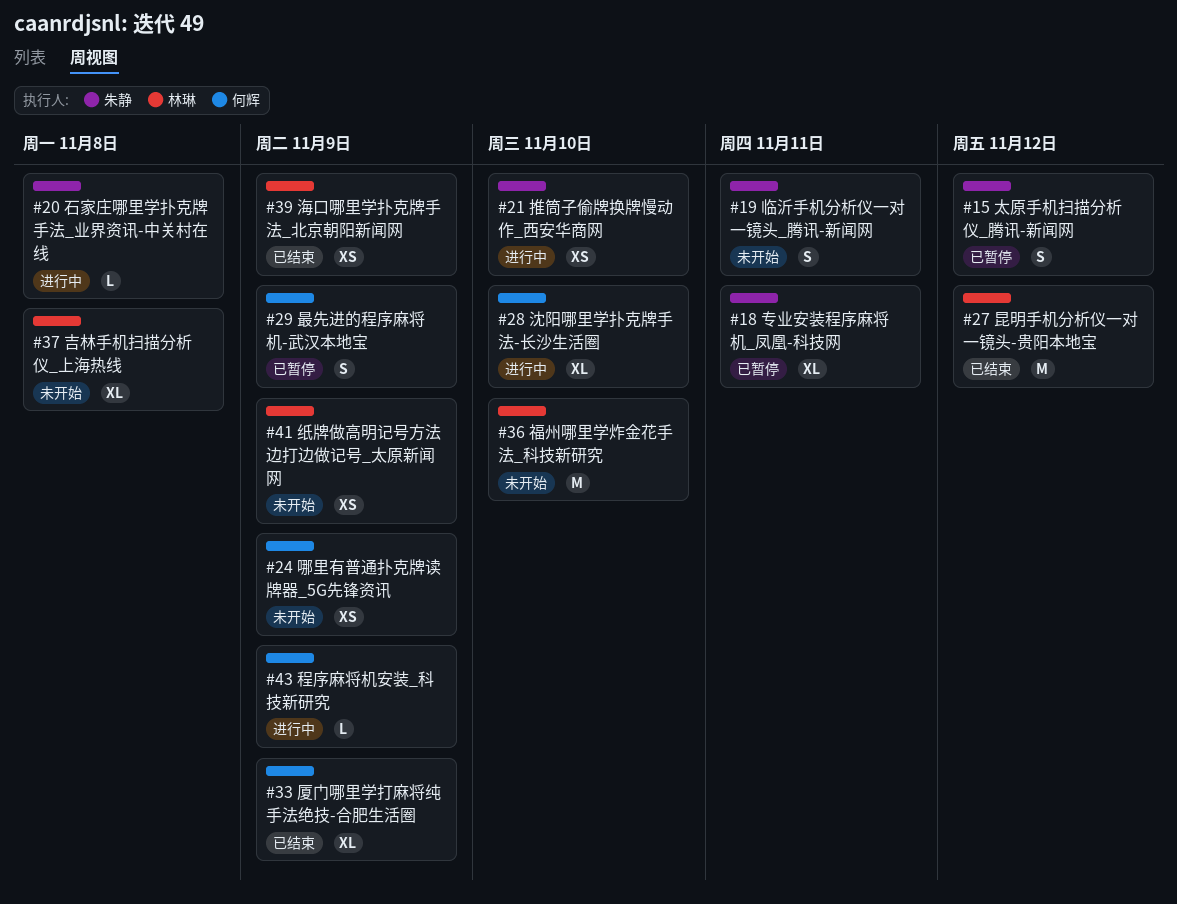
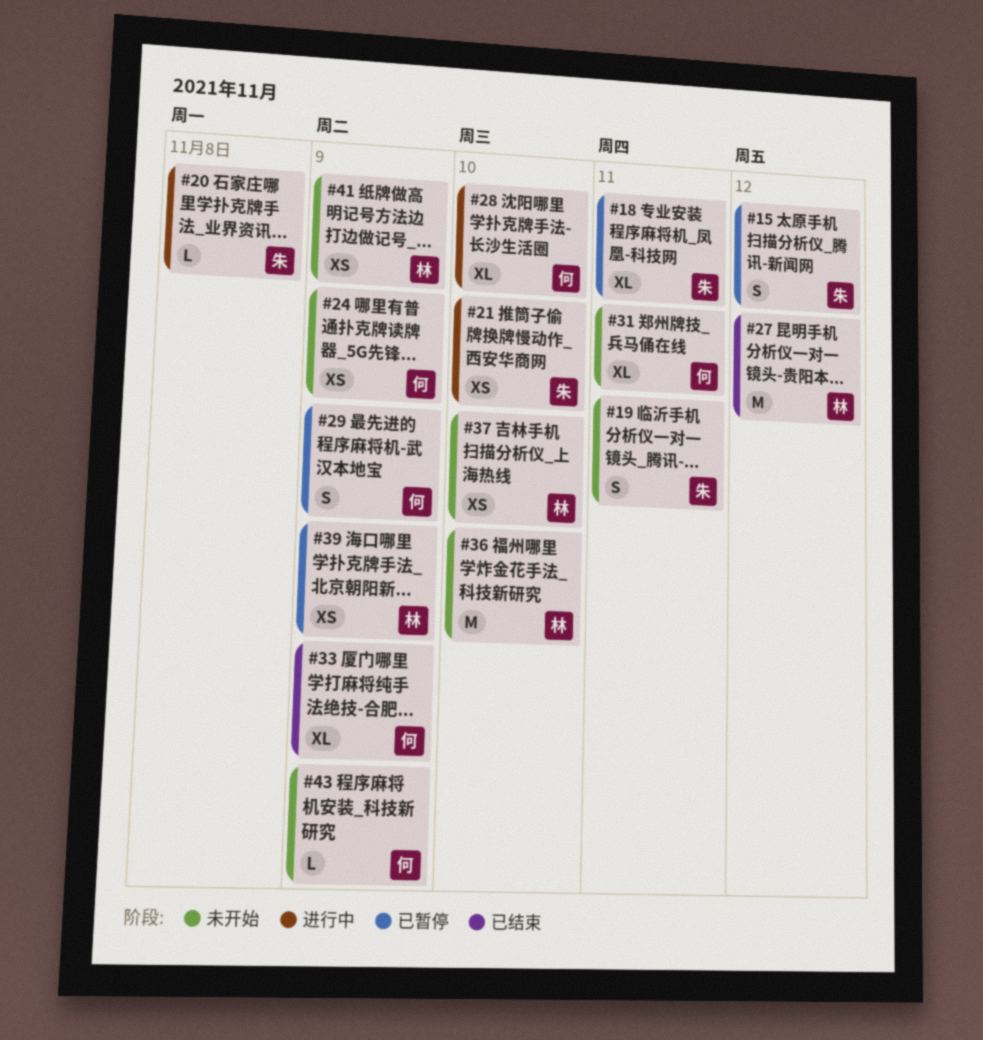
#31: none -> present
#37, estimate: XL -> XS
#37, due: Nov 8 -> Nov 10
#39, status: 已结束 -> 已暂停
#43, status: 进行中 -> 未开始

